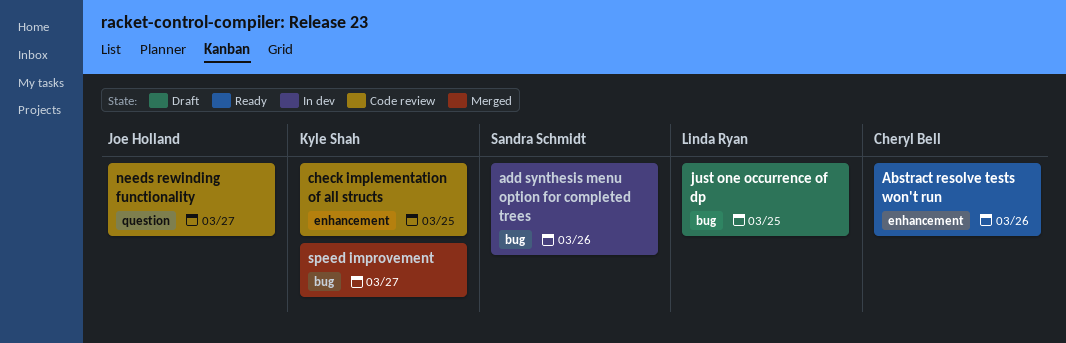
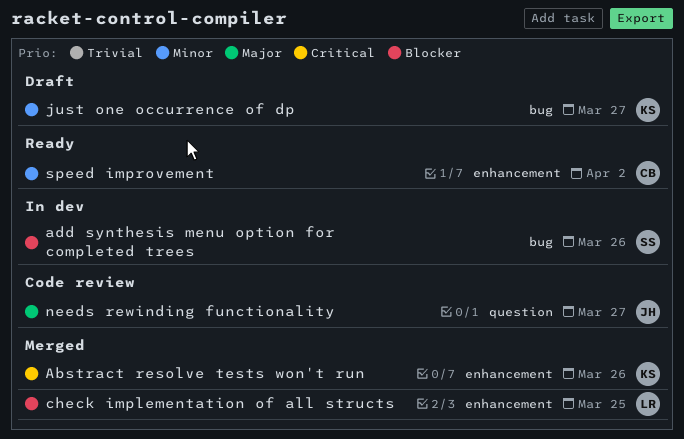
Abstract resolve tests won't run, status: Ready -> Merged
Abstract resolve tests won't run, owner: Cheryl Bell -> Kyle Shah
check implementation of all structs, status: Code review -> Merged
check implementation of all structs, owner: Kyle Shah -> Linda Ryan
just one occurrence of dp, owner: Linda Ryan -> Kyle Shah
just one occurrence of dp, due: Mar 25 -> Mar 27
speed improvement, status: Merged -> Ready
speed improvement, owner: Kyle Shah -> Cheryl Bell
speed improvement, label: bug -> enhancement
speed improvement, due: Mar 27 -> Apr 2

